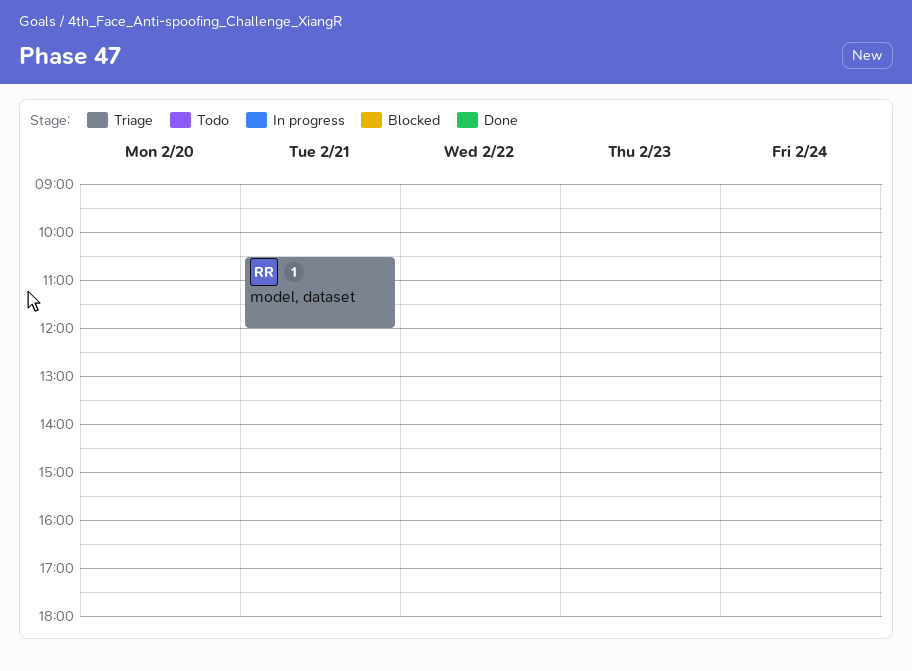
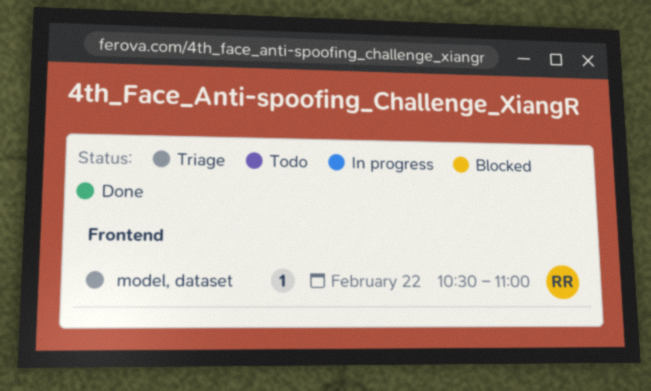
model, dataset, day: Feb 21 -> Feb 22
model, dataset, ends: 12:00 -> 11:00

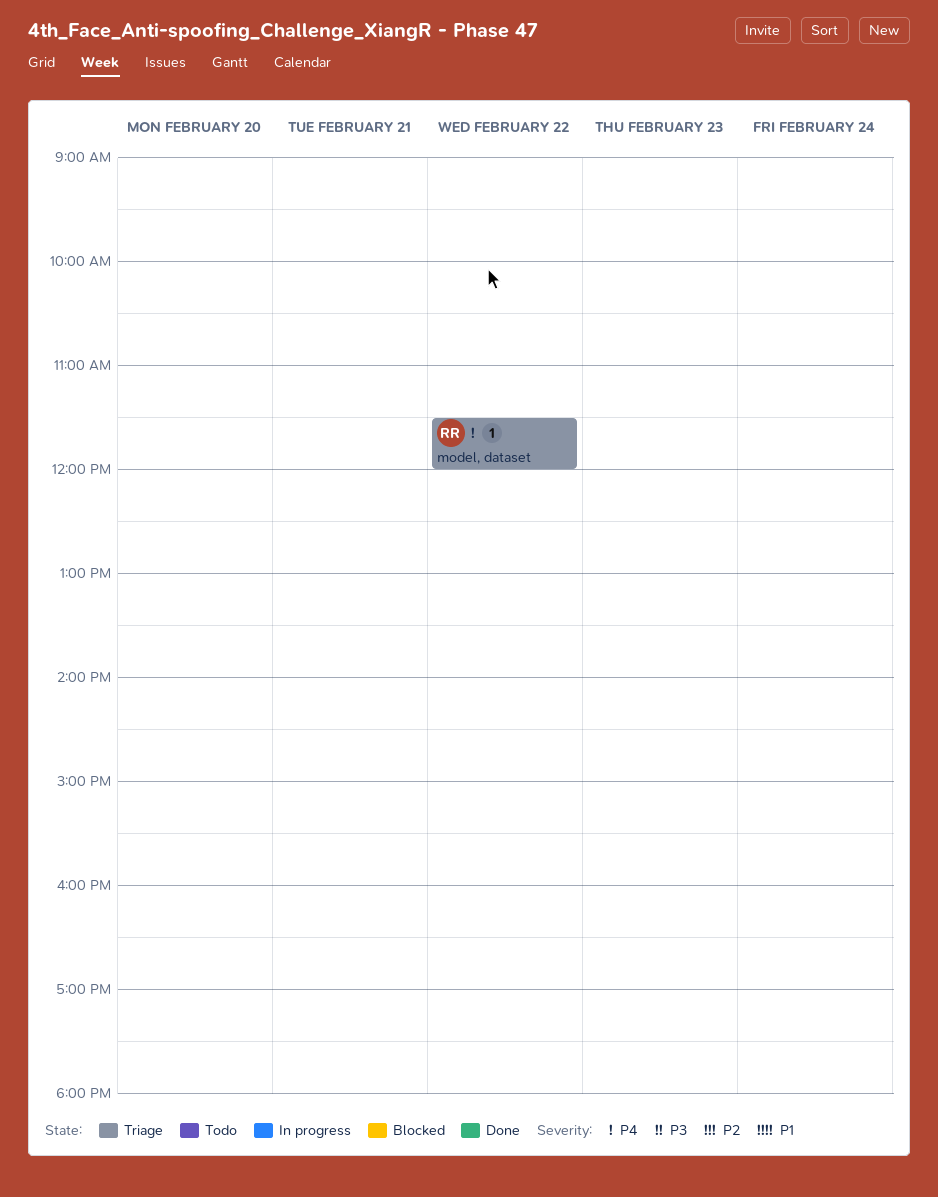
model, dataset, begins: 10:30 -> 11:30
model, dataset, ends: 11:00 -> 12:00

